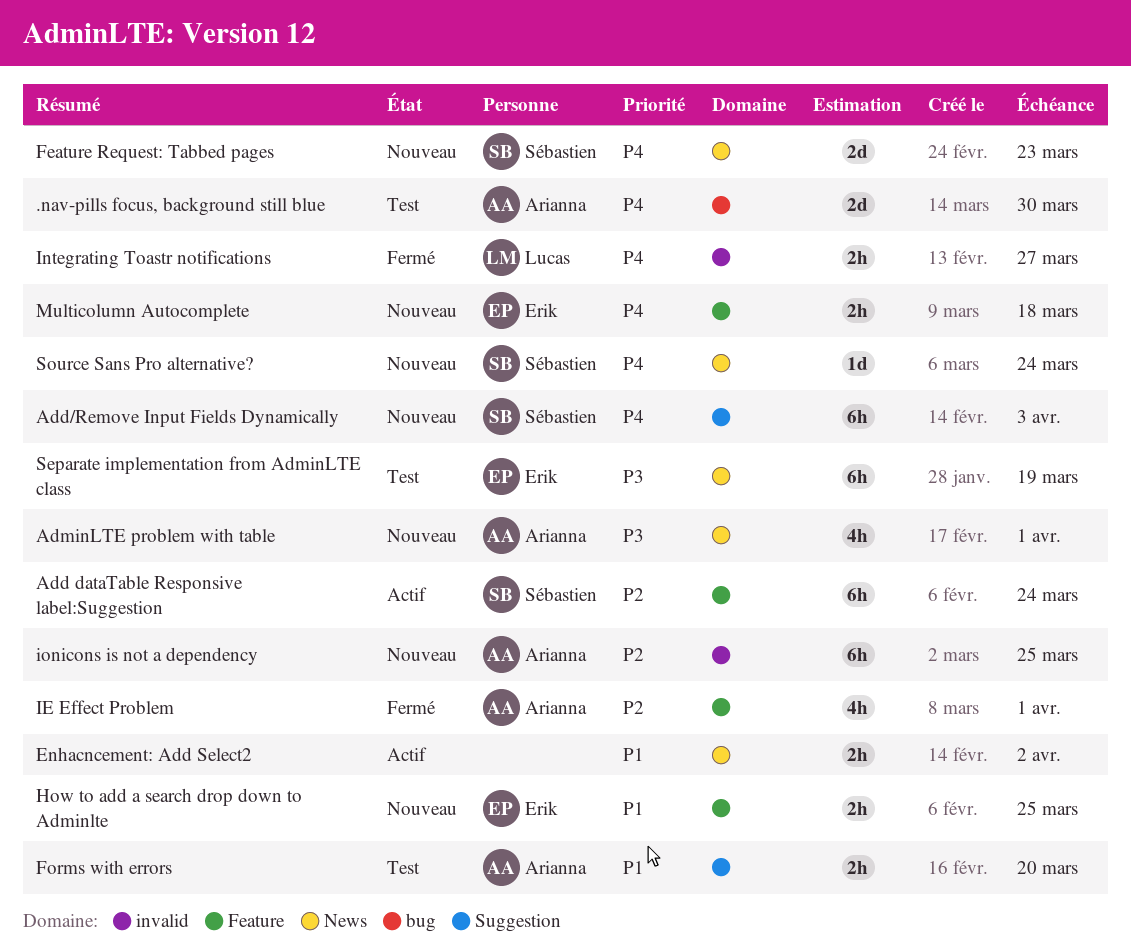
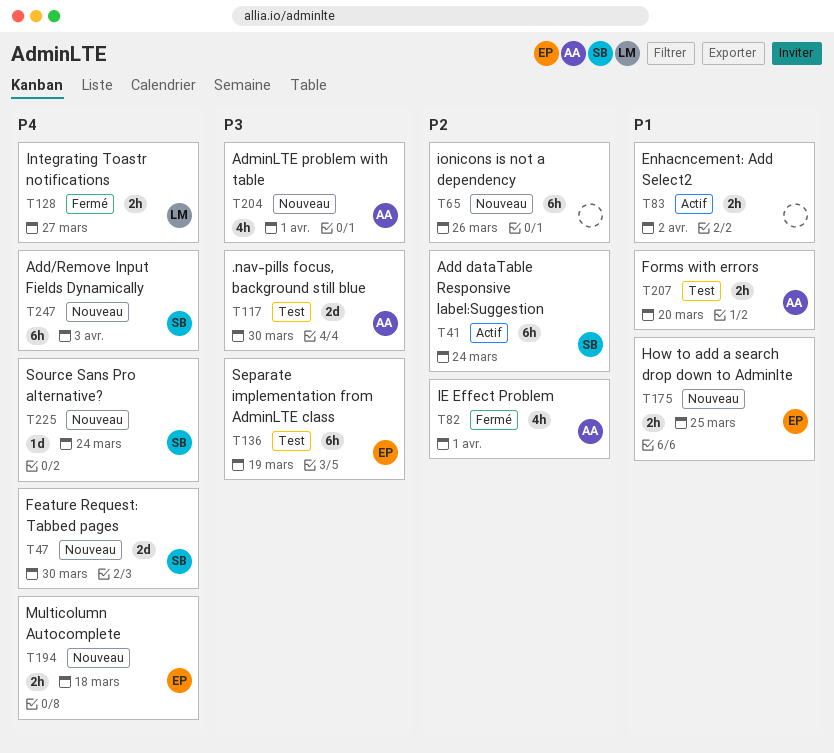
.nav-pills focus, background still blue, priority: P4 -> P3
Feature Request: Tabbed pages, due: Mar 23 -> Mar 30
ionicons is not a dependency, owner: Arianna -> none
ionicons is not a dependency, due: Mar 25 -> Mar 26

